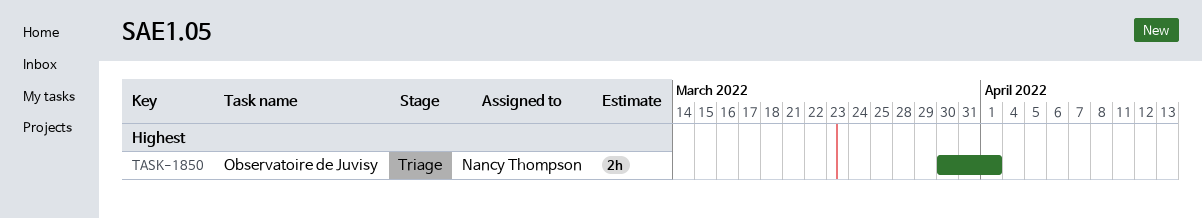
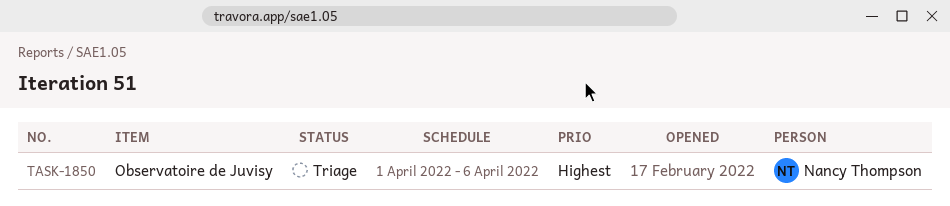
TASK-1850, start: Mar 30 -> Apr 1
TASK-1850, due: Apr 1 -> Apr 6

